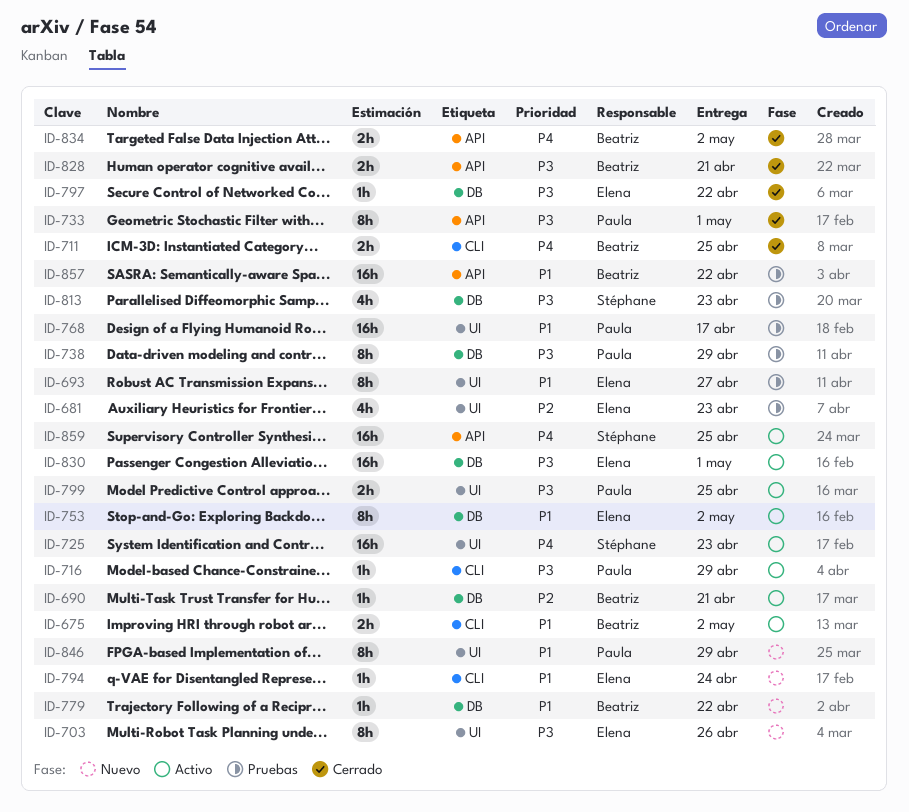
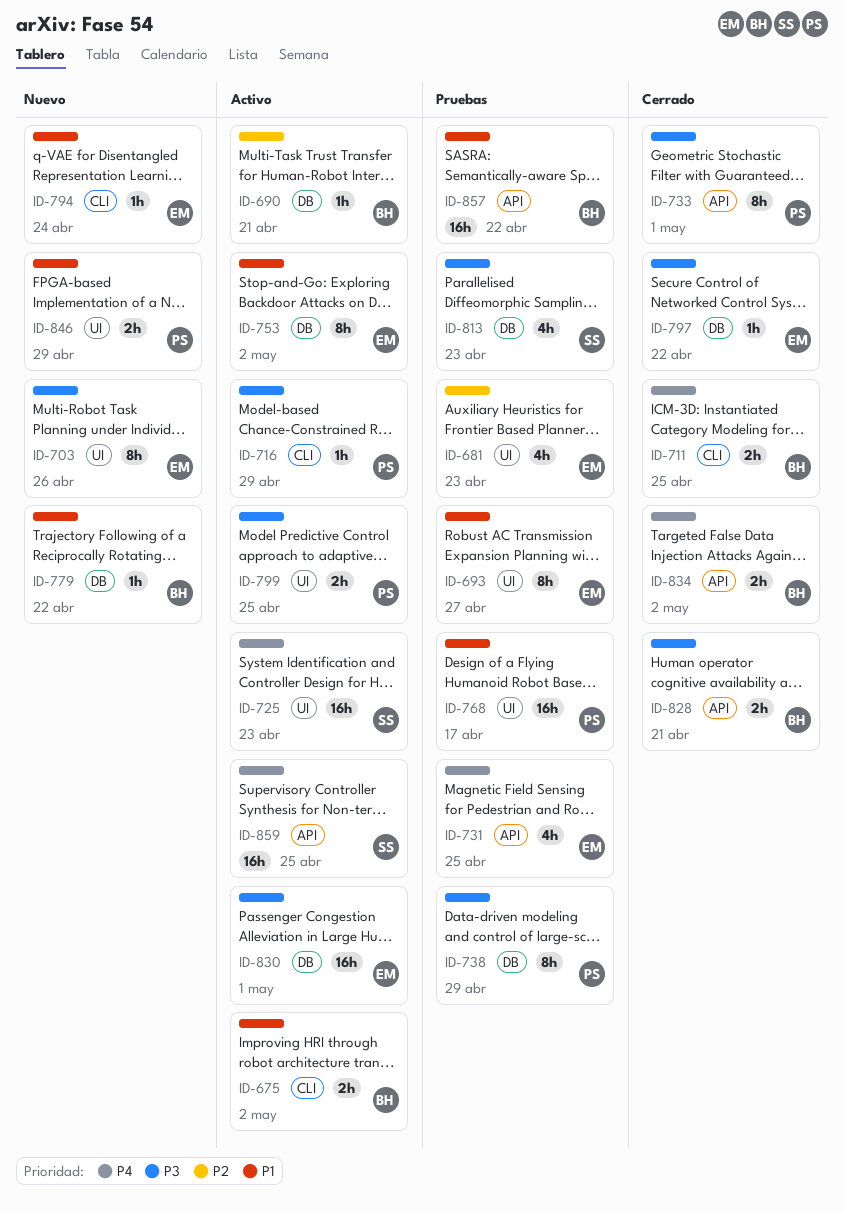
ID-731: none -> present
ID-846, estimate: 8h -> 2h

